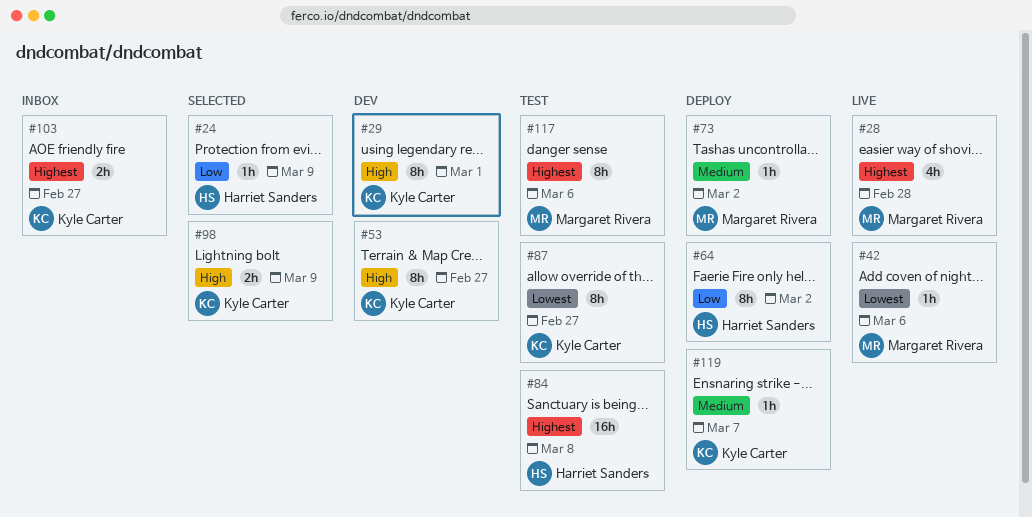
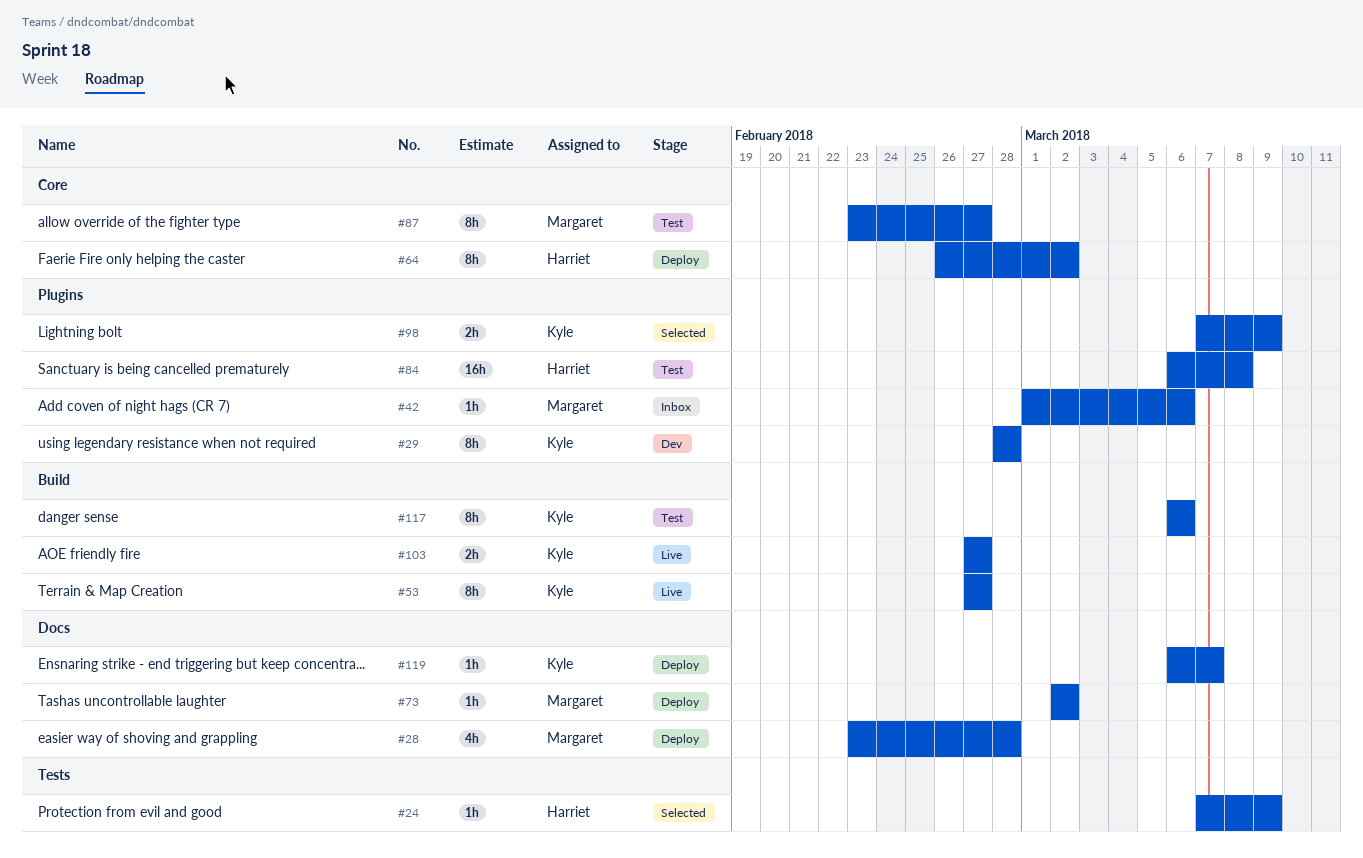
#28, status: Live -> Deploy
#29, due: Mar 1 -> Feb 28
#42, status: Live -> Inbox
#53, status: Dev -> Live
#87, owner: Kyle Carter -> Margaret Rivera
#103, status: Inbox -> Live
#117, owner: Margaret Rivera -> Kyle Carter

